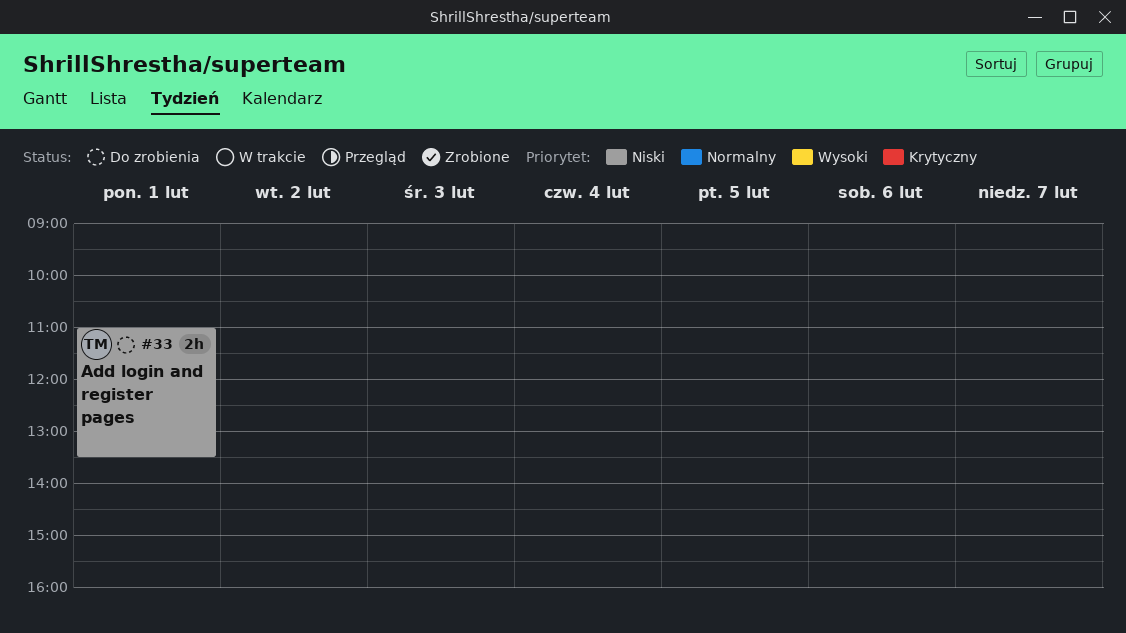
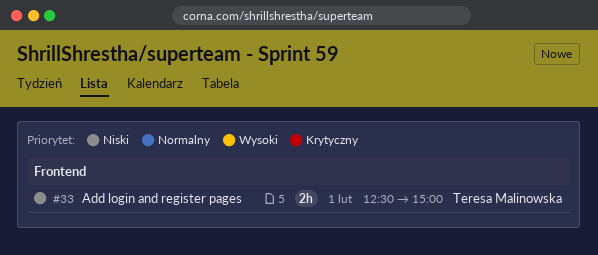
#33, begins: 11:00 -> 12:30
#33, ends: 13:30 -> 15:00

